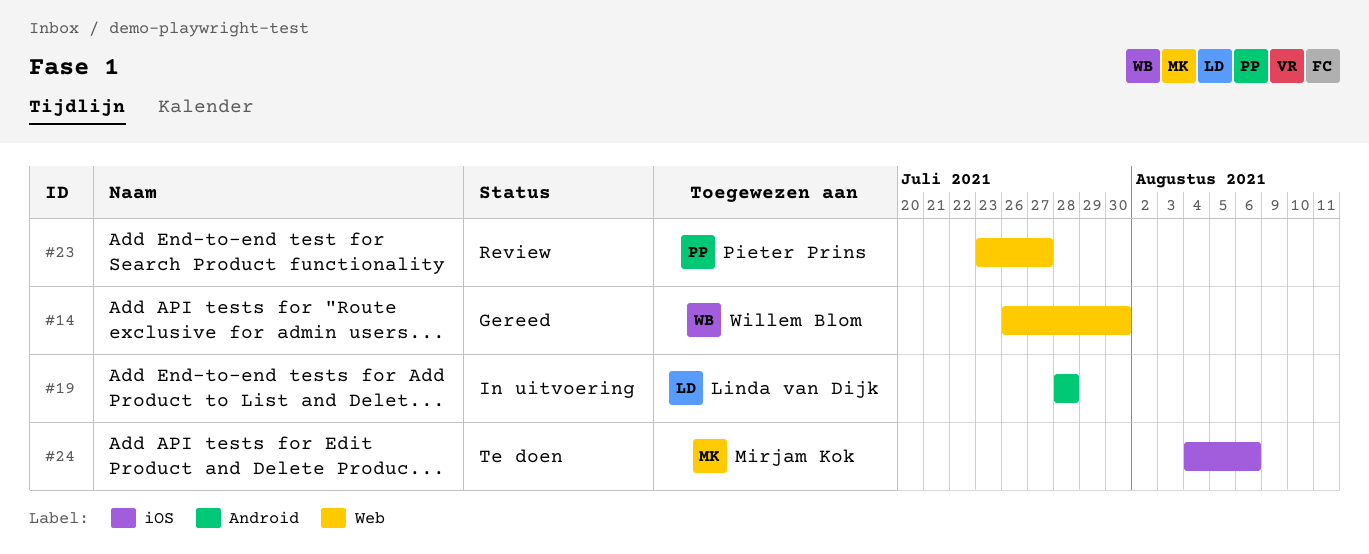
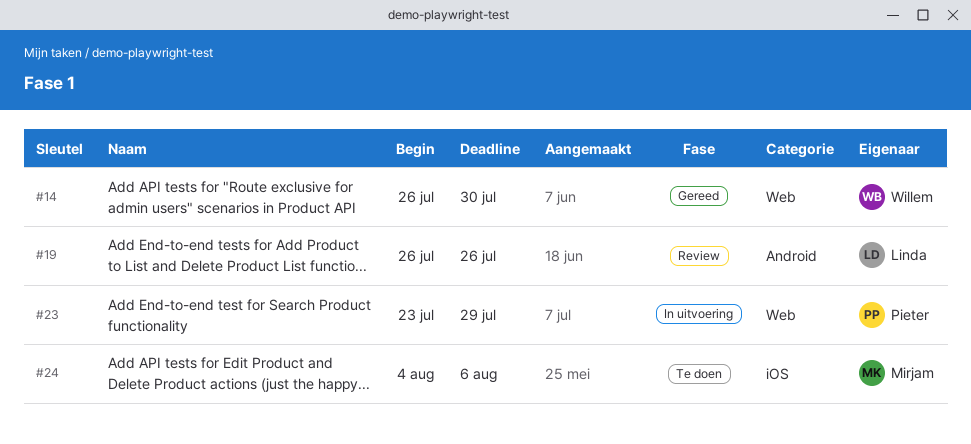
#19, status: In uitvoering -> Review
#19, start: Jul 28 -> Jul 26
#19, due: Jul 28 -> Jul 26
#23, status: Review -> In uitvoering
#23, due: Jul 27 -> Jul 29

